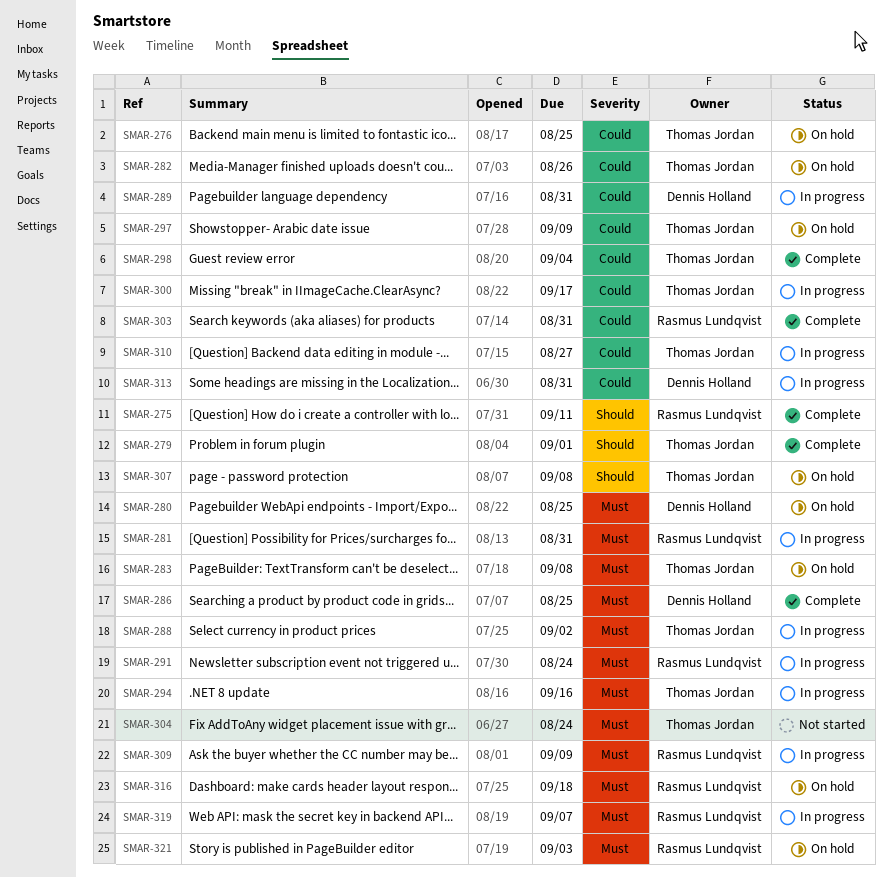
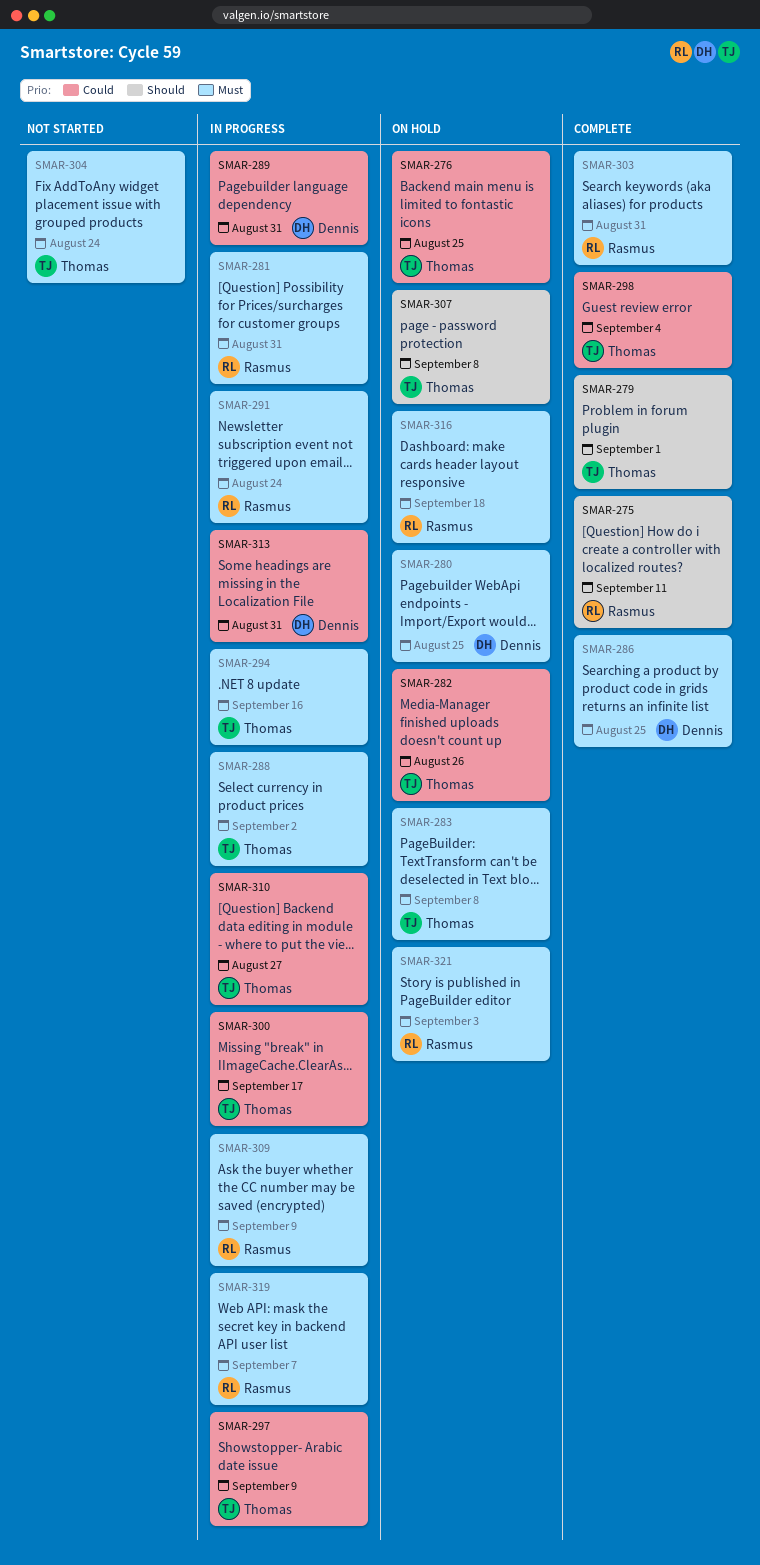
SMAR-297, status: On hold -> In progress
SMAR-303, priority: Could -> Must

